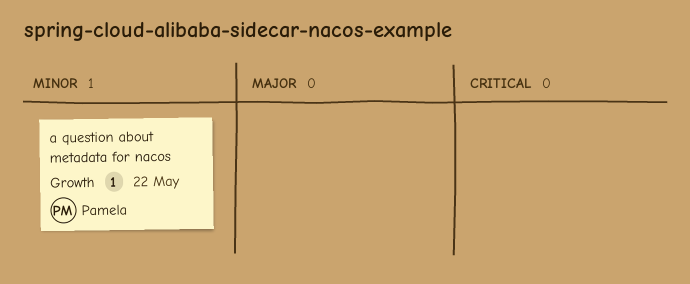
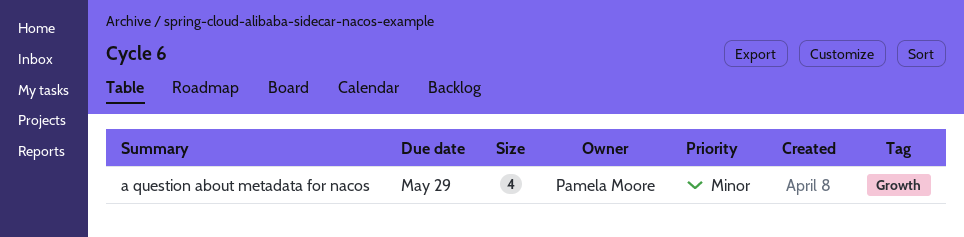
a question about metadata for nacos, estimate: 1 -> 4
a question about metadata for nacos, due: May 22 -> May 29

